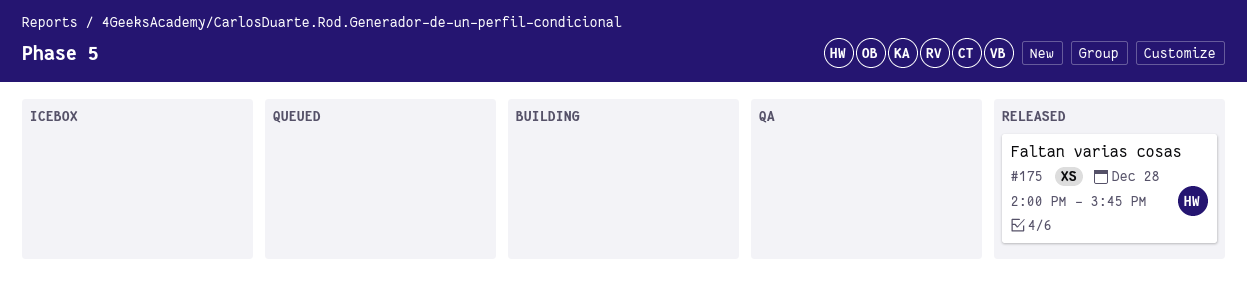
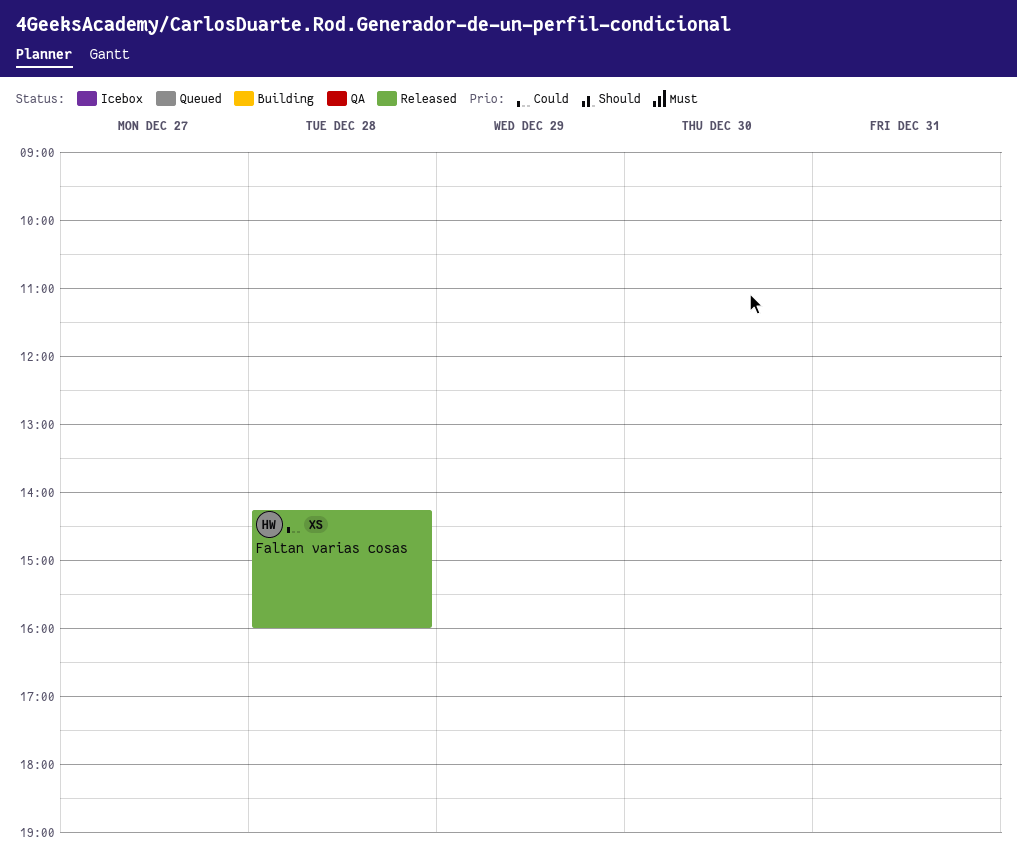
Faltan varias cosas, begins: 14:00 -> 14:15
Faltan varias cosas, ends: 15:45 -> 16:00

